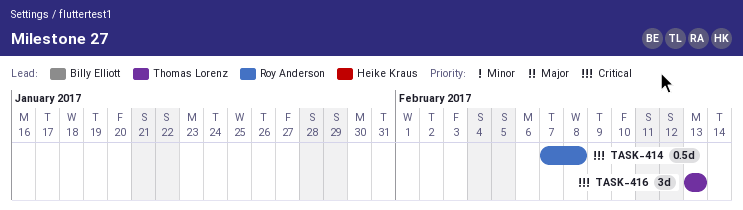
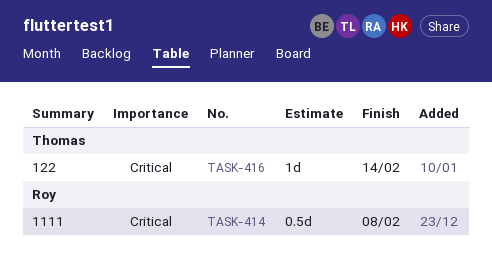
TASK-416, estimate: 3d -> 1d
TASK-416, due: Feb 13 -> Feb 14

